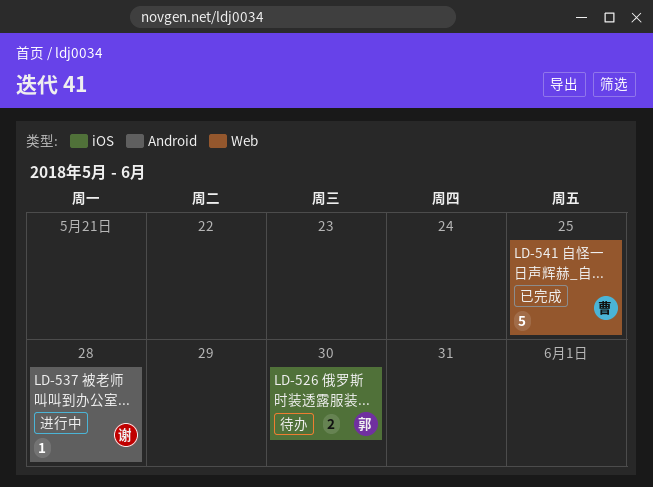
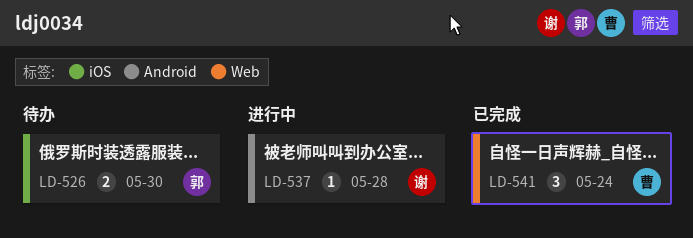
LD-541, estimate: 5 -> 3
LD-541, due: May 25 -> May 24

